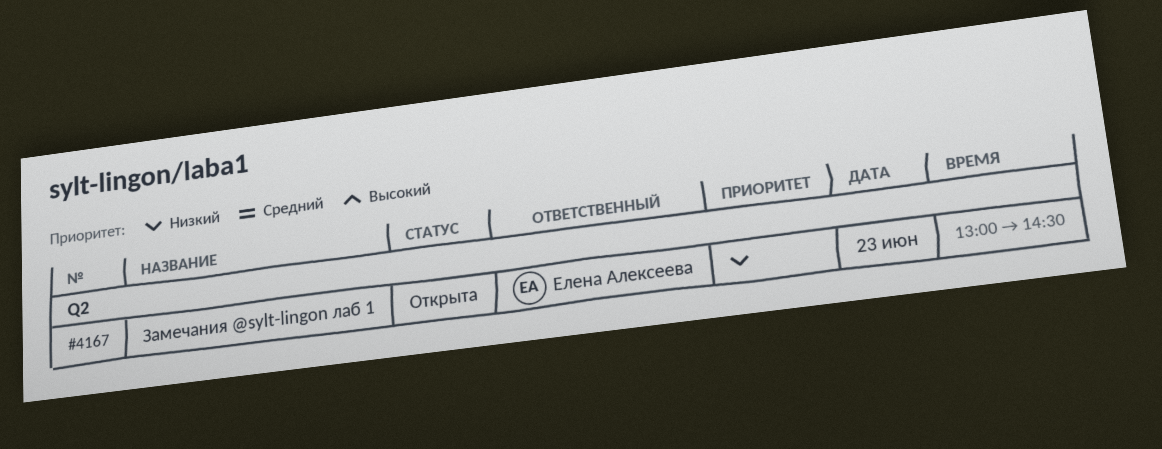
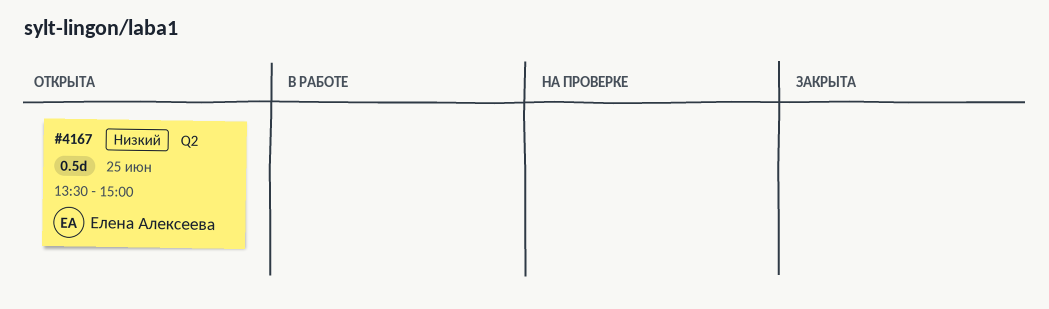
#4167, day: Jun 23 -> Jun 25
#4167, begins: 13:00 -> 13:30
#4167, ends: 14:30 -> 15:00

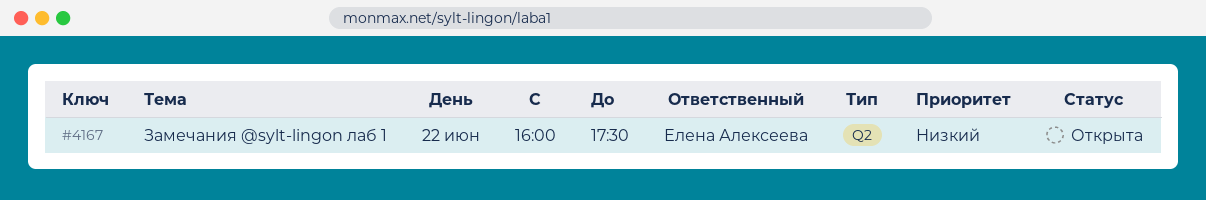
#4167, day: Jun 25 -> Jun 22
#4167, begins: 13:30 -> 16:00
#4167, ends: 15:00 -> 17:30

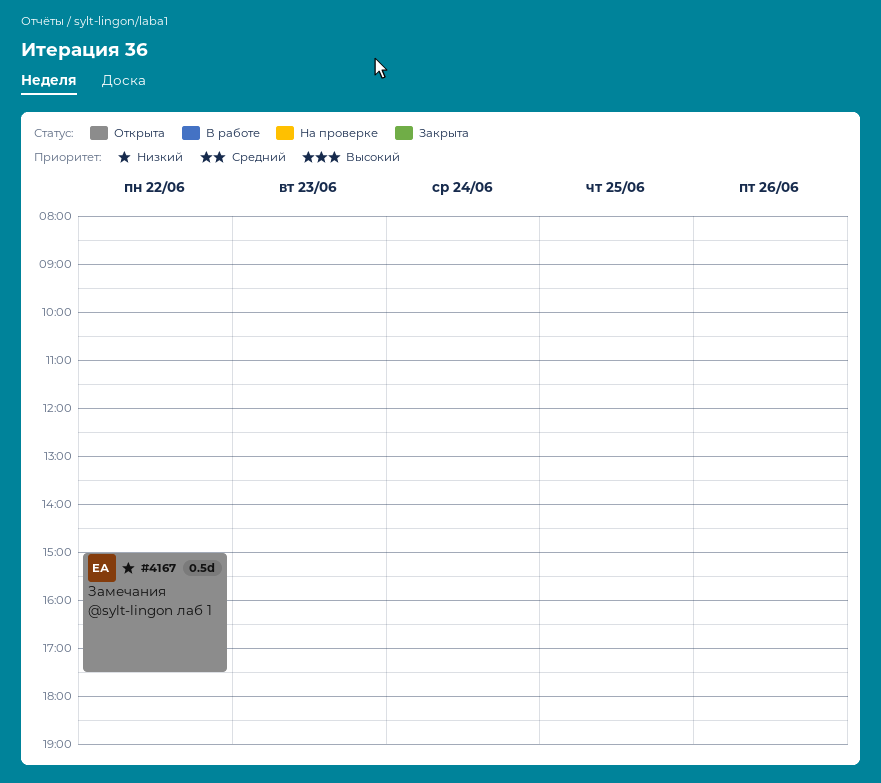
#4167, begins: 16:00 -> 15:00

